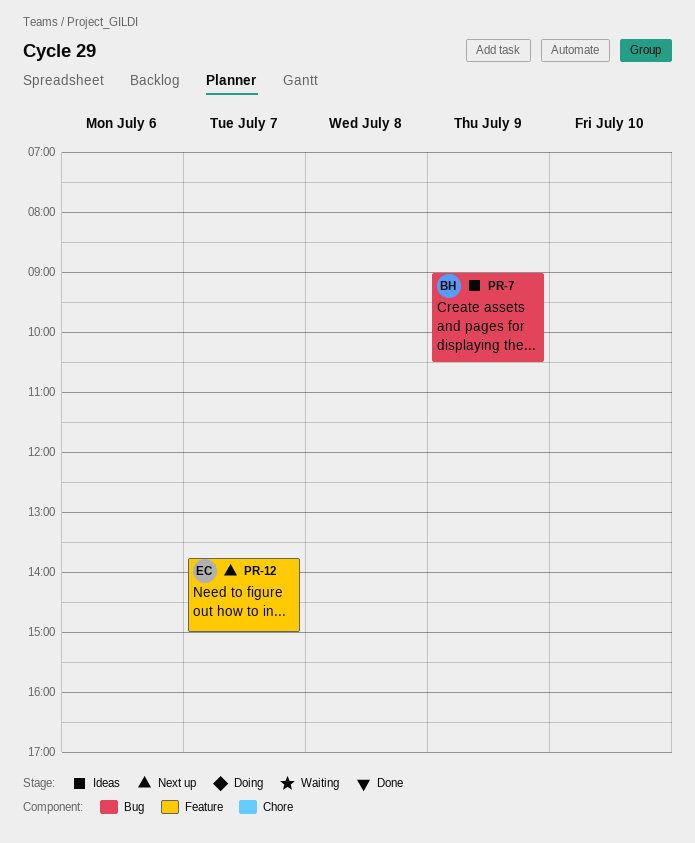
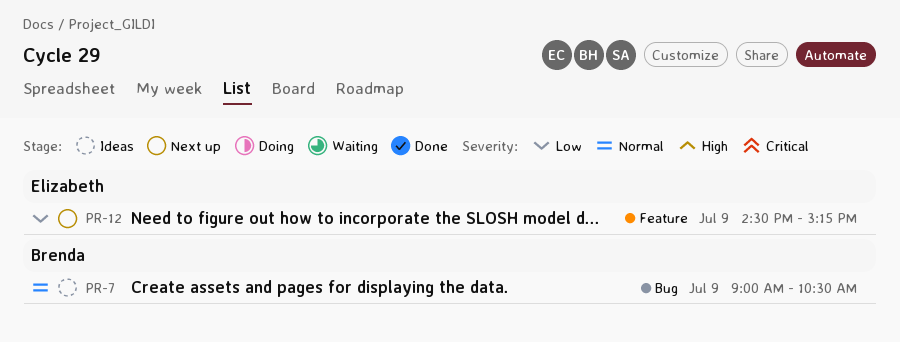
PR-12, day: Jul 7 -> Jul 9
PR-12, begins: 13:45 -> 14:30
PR-12, ends: 15:00 -> 15:15

